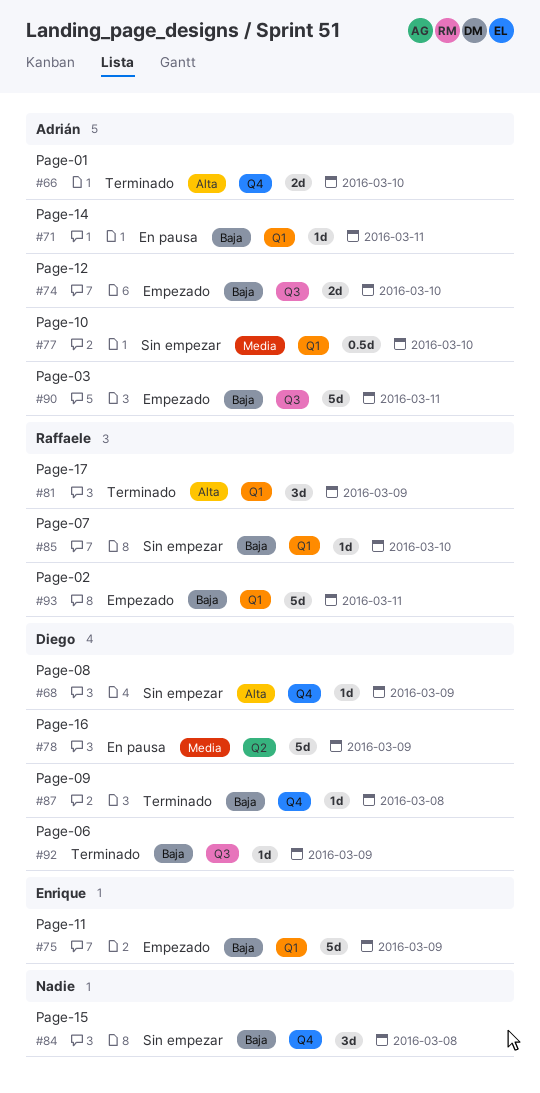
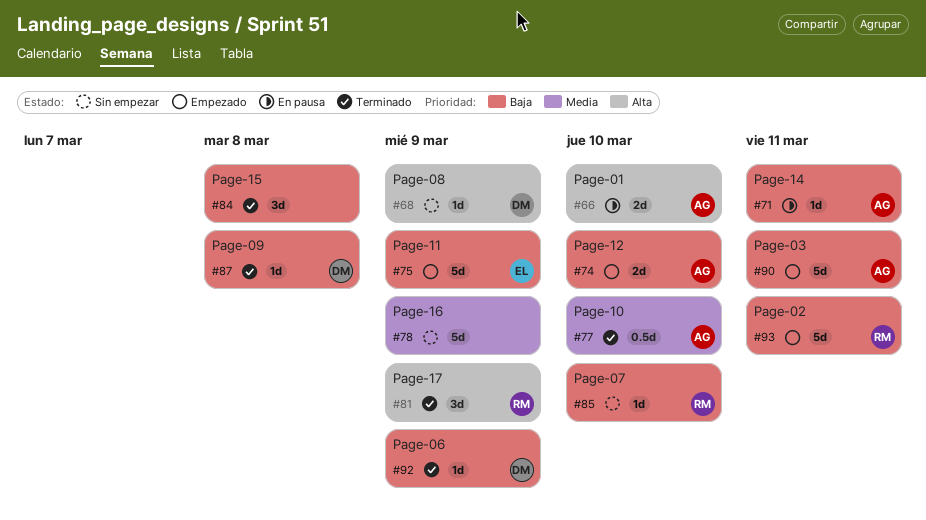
#66, status: Terminado -> En pausa
#77, status: Sin empezar -> Terminado
#78, status: En pausa -> Sin empezar
#78, owner: Diego -> none
#84, status: Sin empezar -> Terminado

